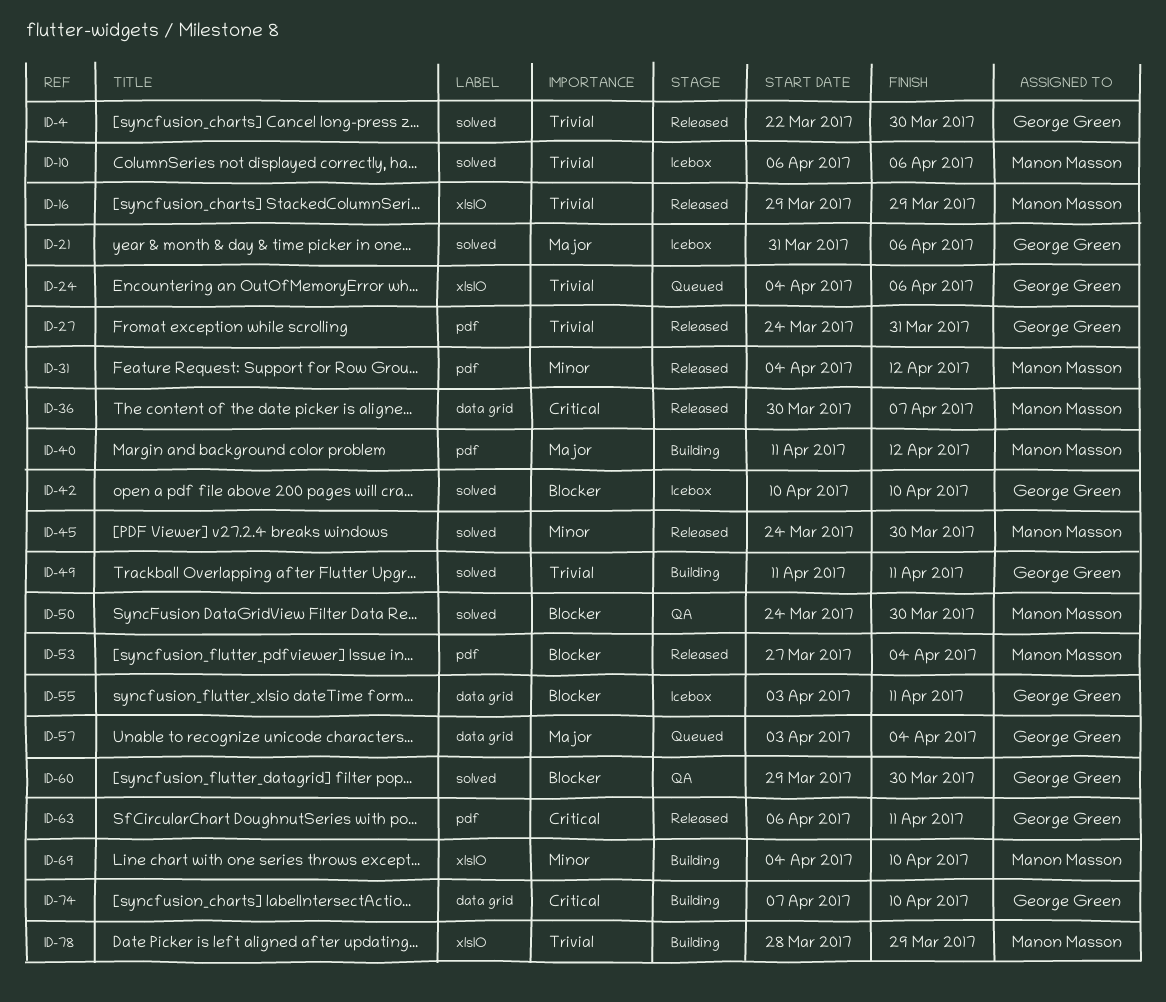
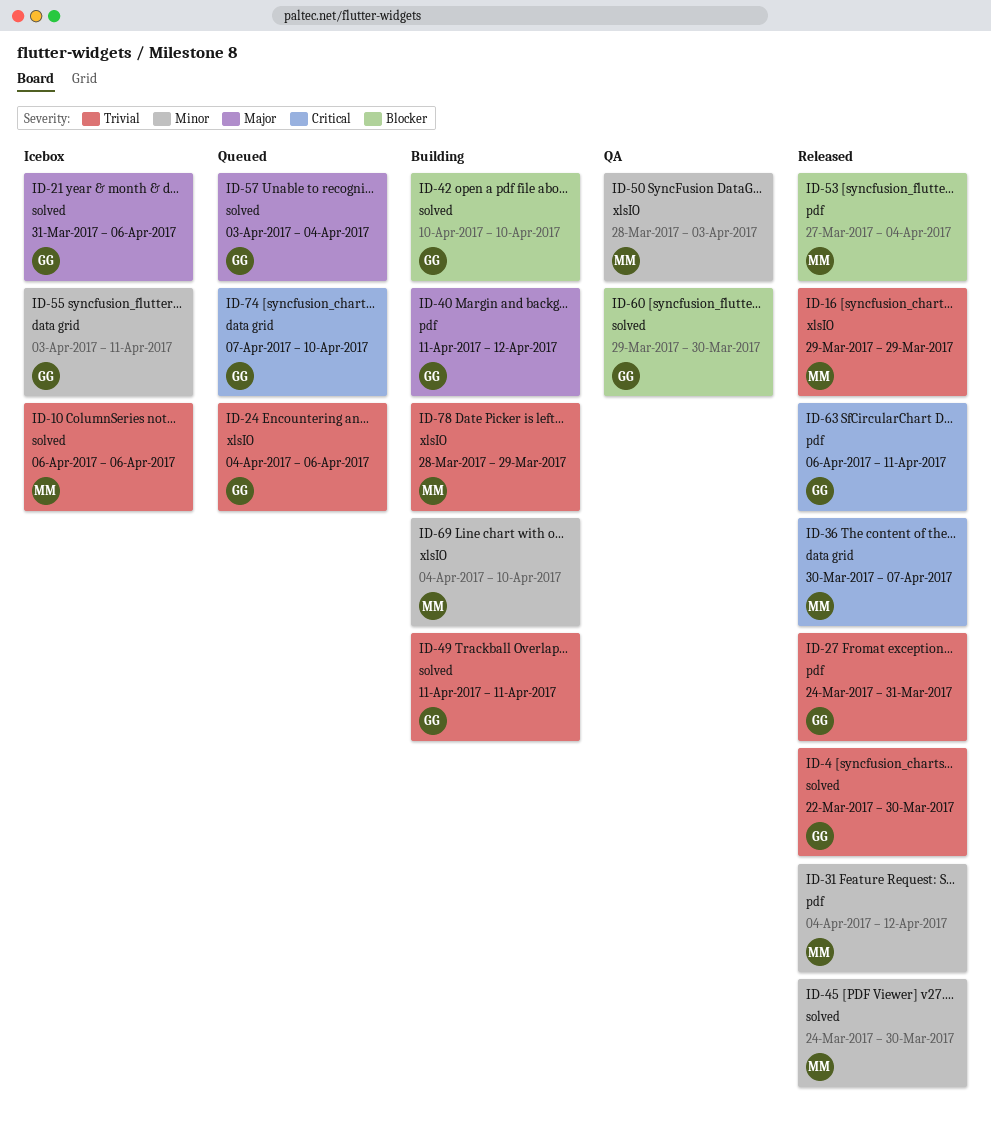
ID-40, owner: Manon Masson -> George Green
ID-42, status: Icebox -> Building
ID-50, priority: Blocker -> Minor
ID-50, label: solved -> xlsIO
ID-50, start: Mar 24 -> Mar 28
ID-50, due: Mar 30 -> Apr 3
ID-55, priority: Blocker -> Minor
ID-57, label: data grid -> solved
ID-74, status: Building -> Queued

